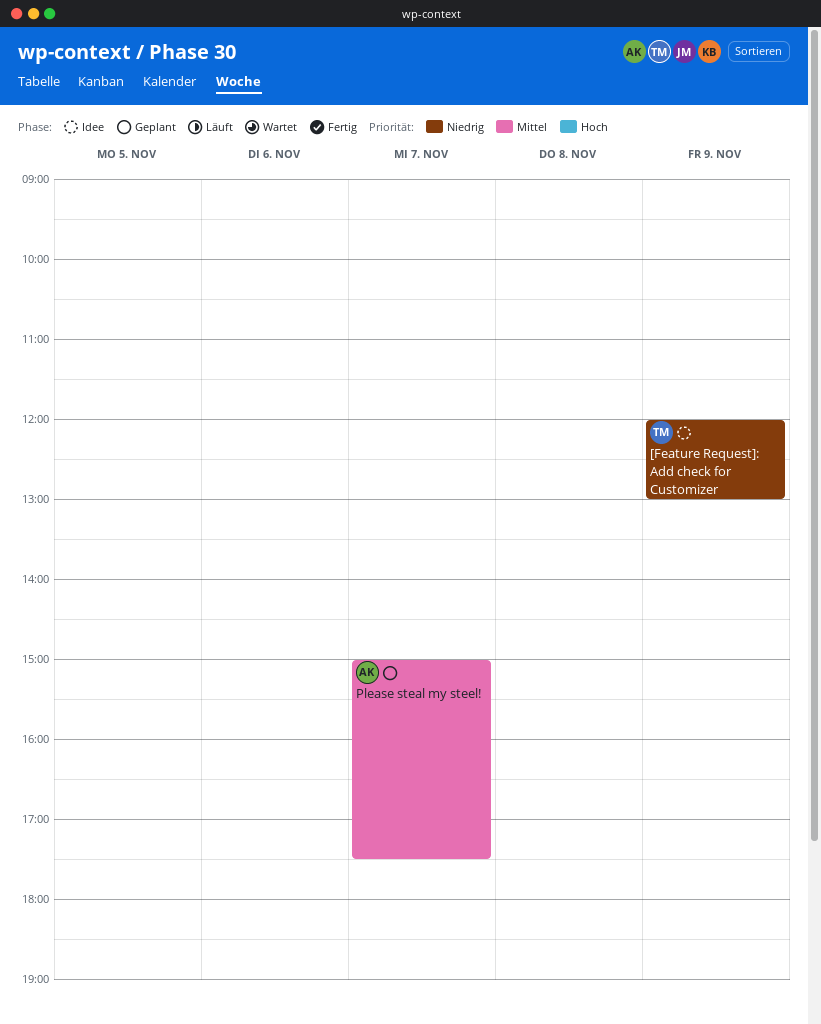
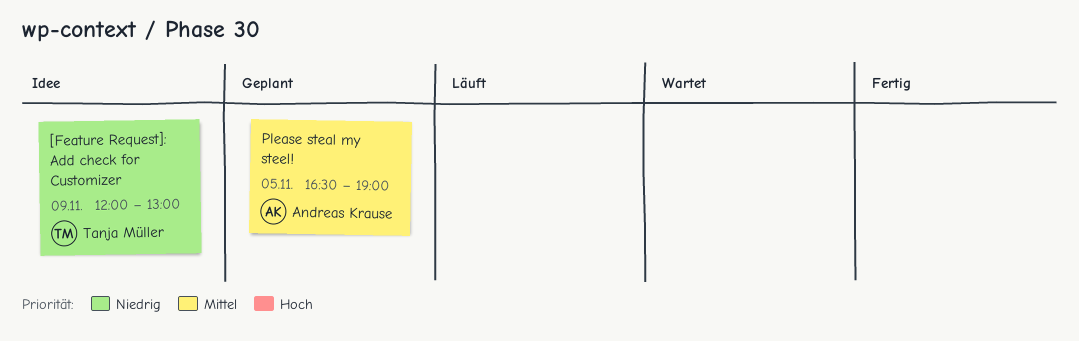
Please steal my steel!, day: Nov 7 -> Nov 5
Please steal my steel!, begins: 15:00 -> 16:30
Please steal my steel!, ends: 17:30 -> 19:00

